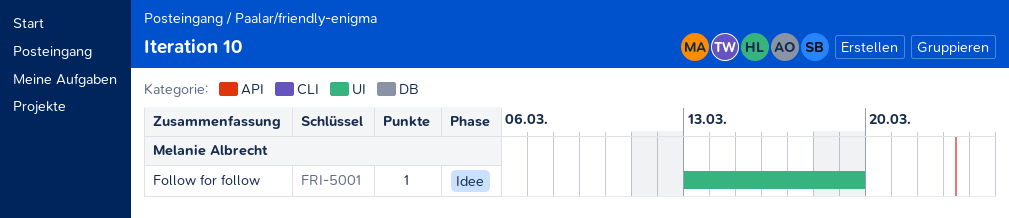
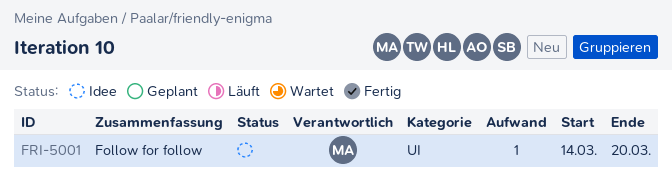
FRI-5001, start: Mar 13 -> Mar 14
FRI-5001, due: Mar 19 -> Mar 20

